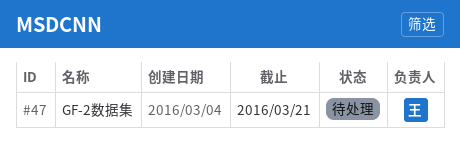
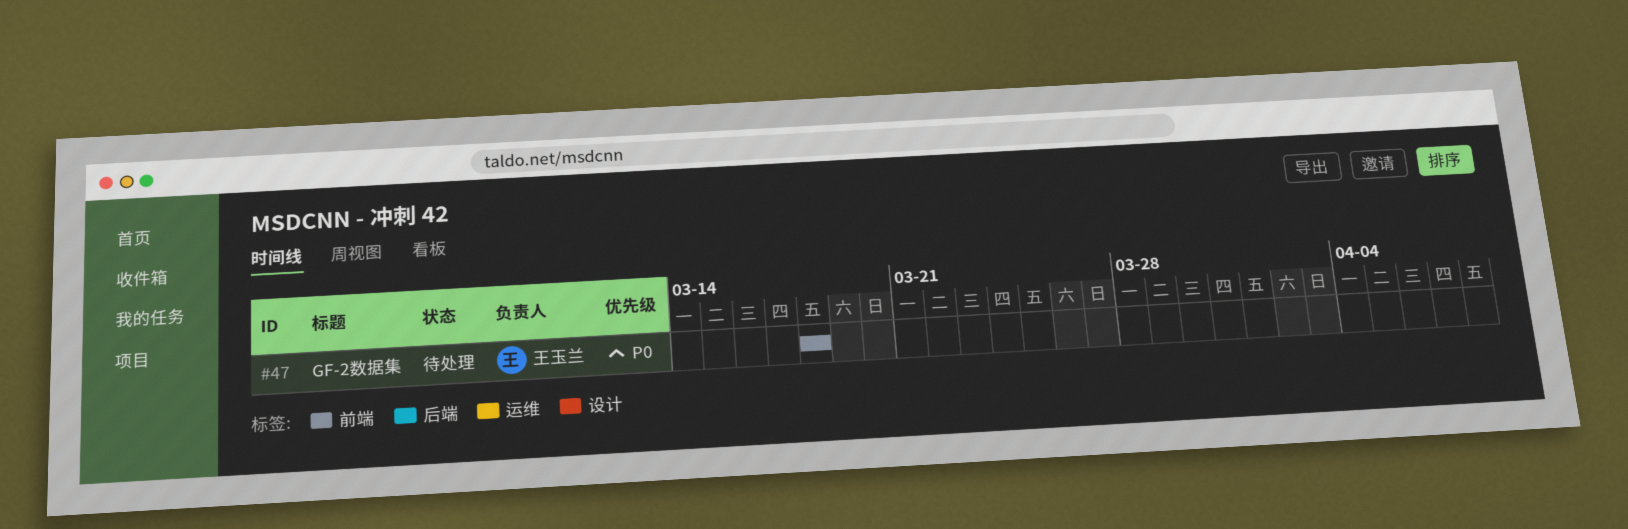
#47, due: Mar 21 -> Mar 18

